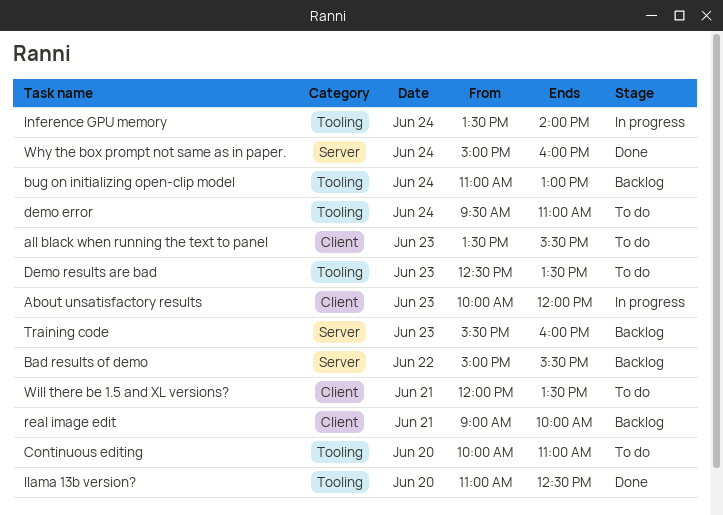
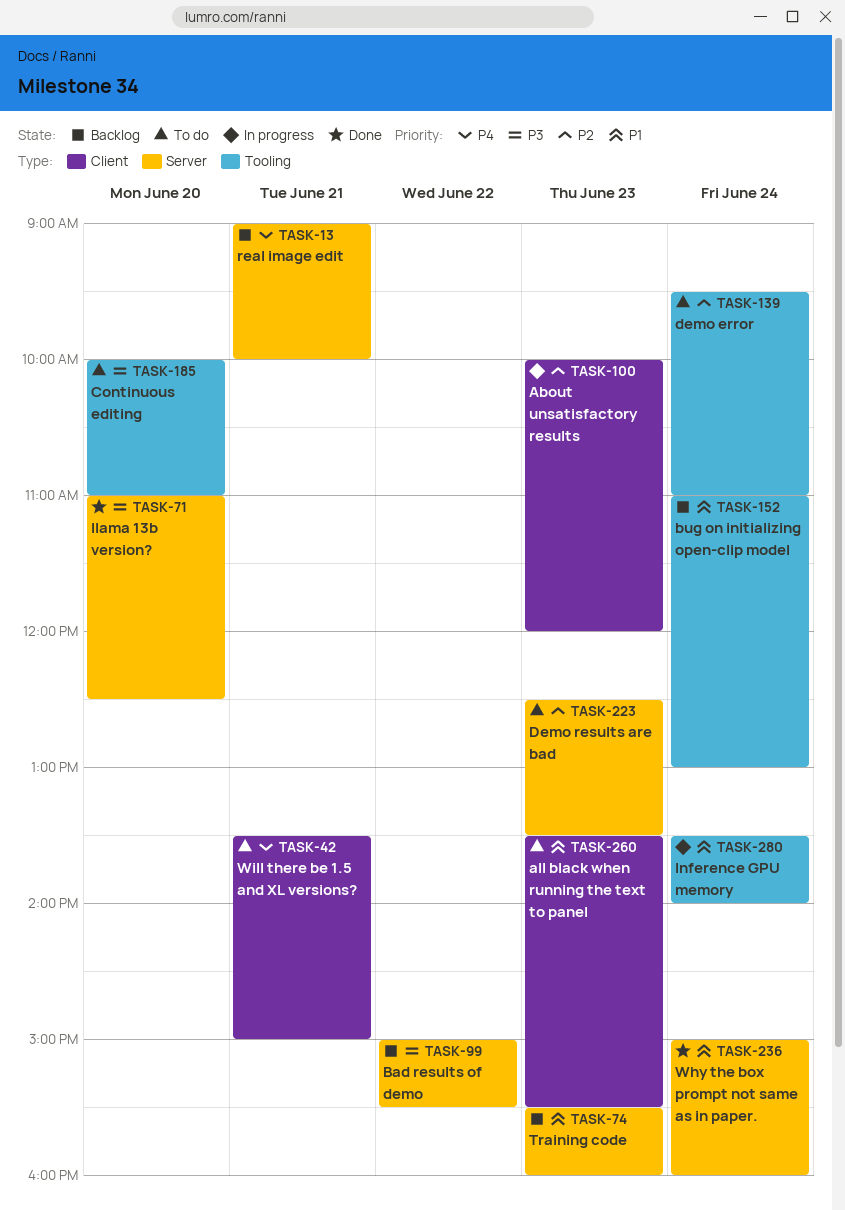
Demo results are bad, label: Tooling -> Server
llama 13b version?, label: Tooling -> Server
real image edit, label: Client -> Server
Will there be 1.5 and XL versions?, begins: 12:00 -> 13:30
Will there be 1.5 and XL versions?, ends: 13:30 -> 15:00

